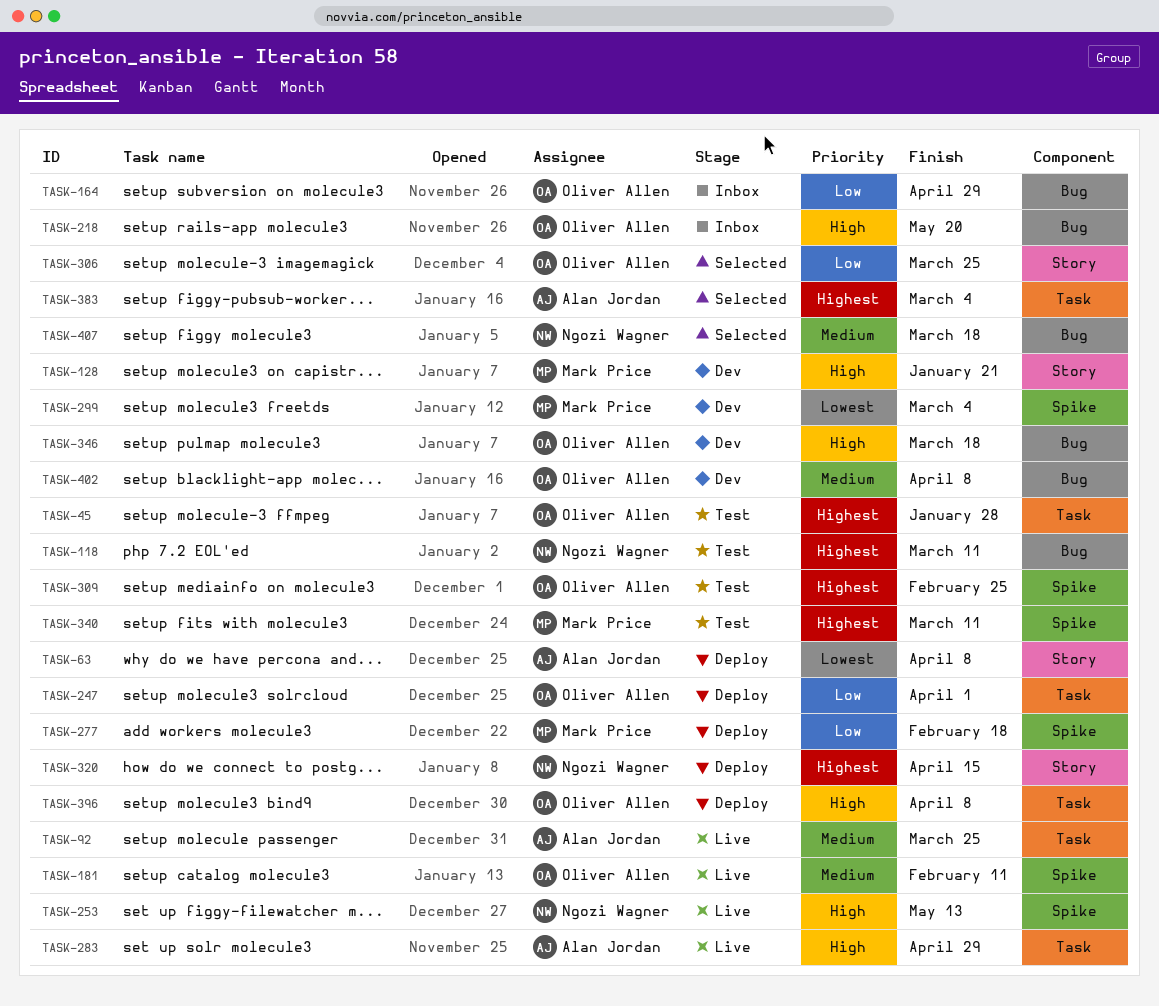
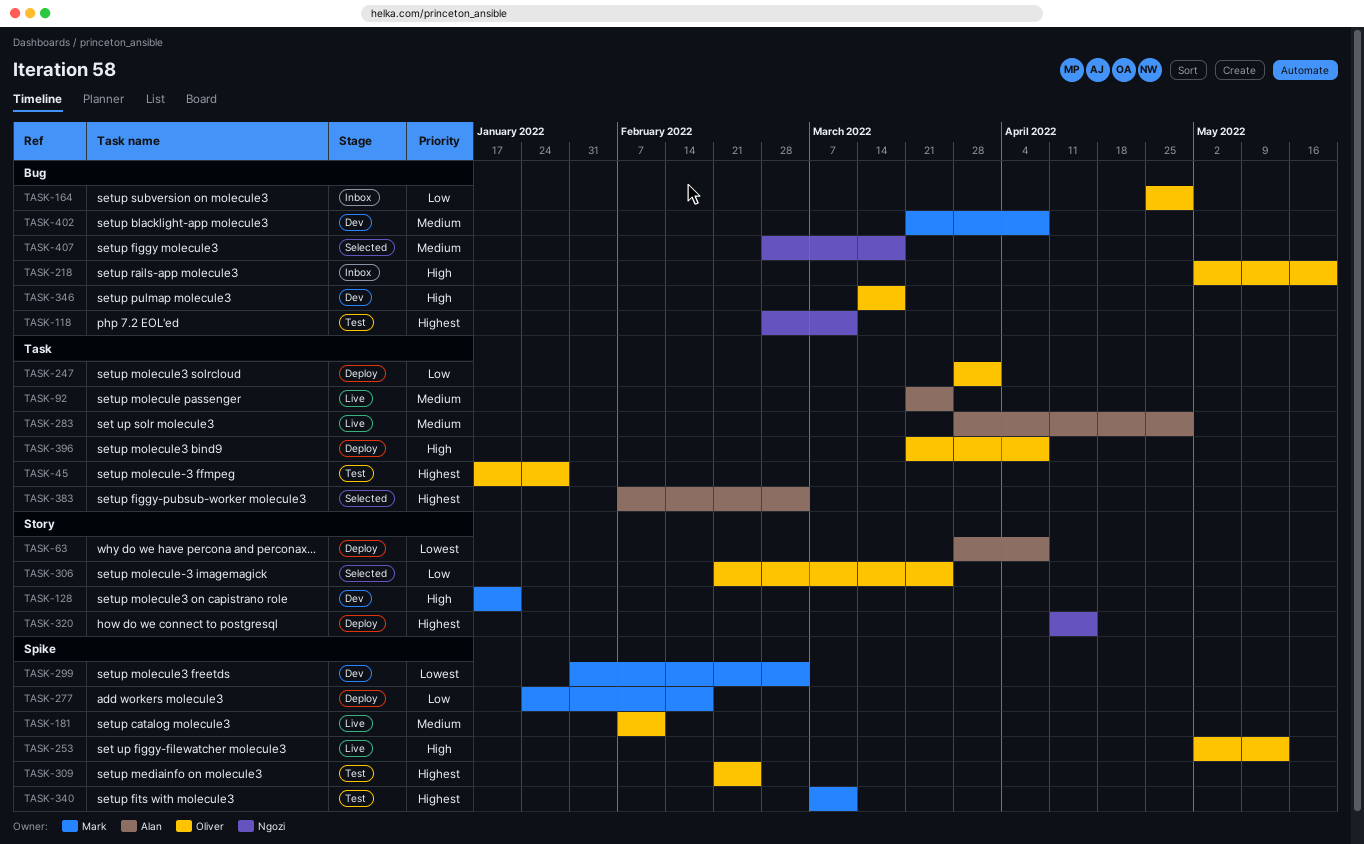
TASK-253, owner: Ngozi Wagner -> Oliver Allen
TASK-283, priority: High -> Medium
TASK-402, owner: Oliver Allen -> Mark Price

